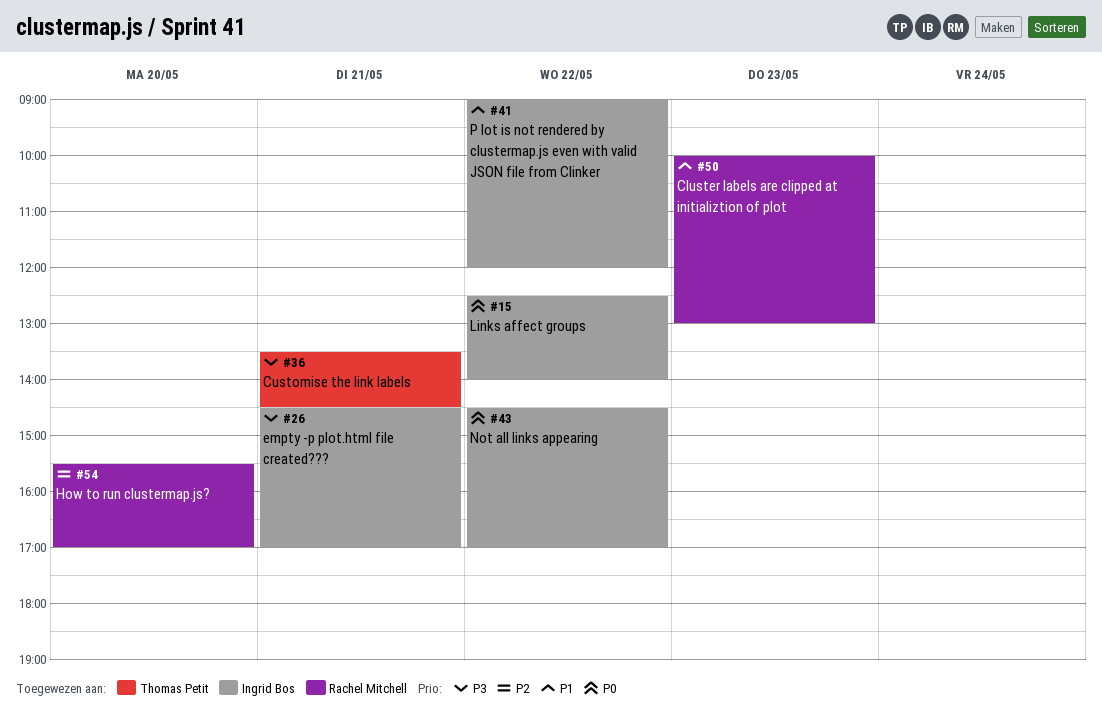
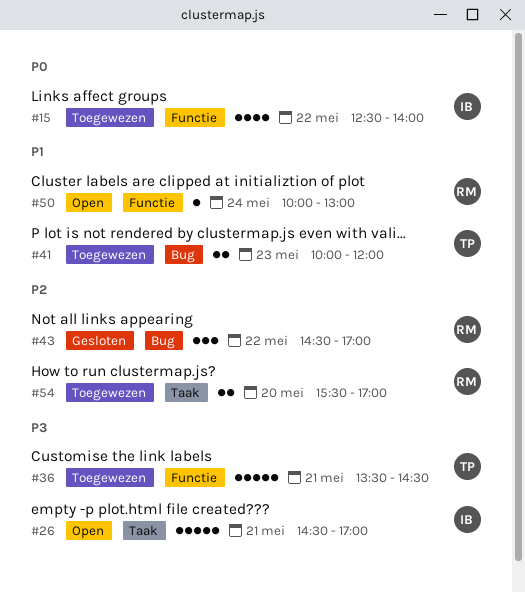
#41, owner: Ingrid Bos -> Thomas Petit
#41, day: May 22 -> May 23
#41, begins: 09:00 -> 10:00
#43, owner: Ingrid Bos -> Rachel Mitchell
#43, priority: P0 -> P2
#50, day: May 23 -> May 24

